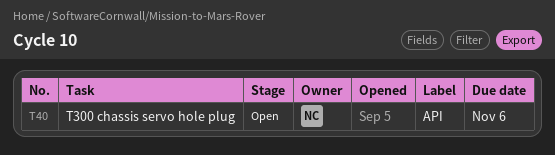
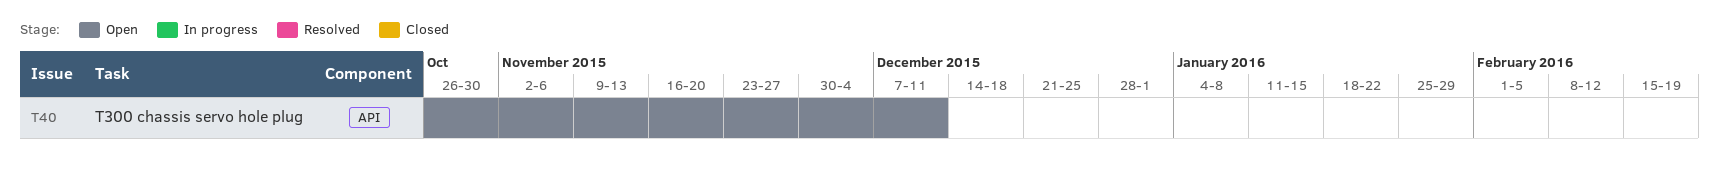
T40, due: Nov 6 -> Dec 11

